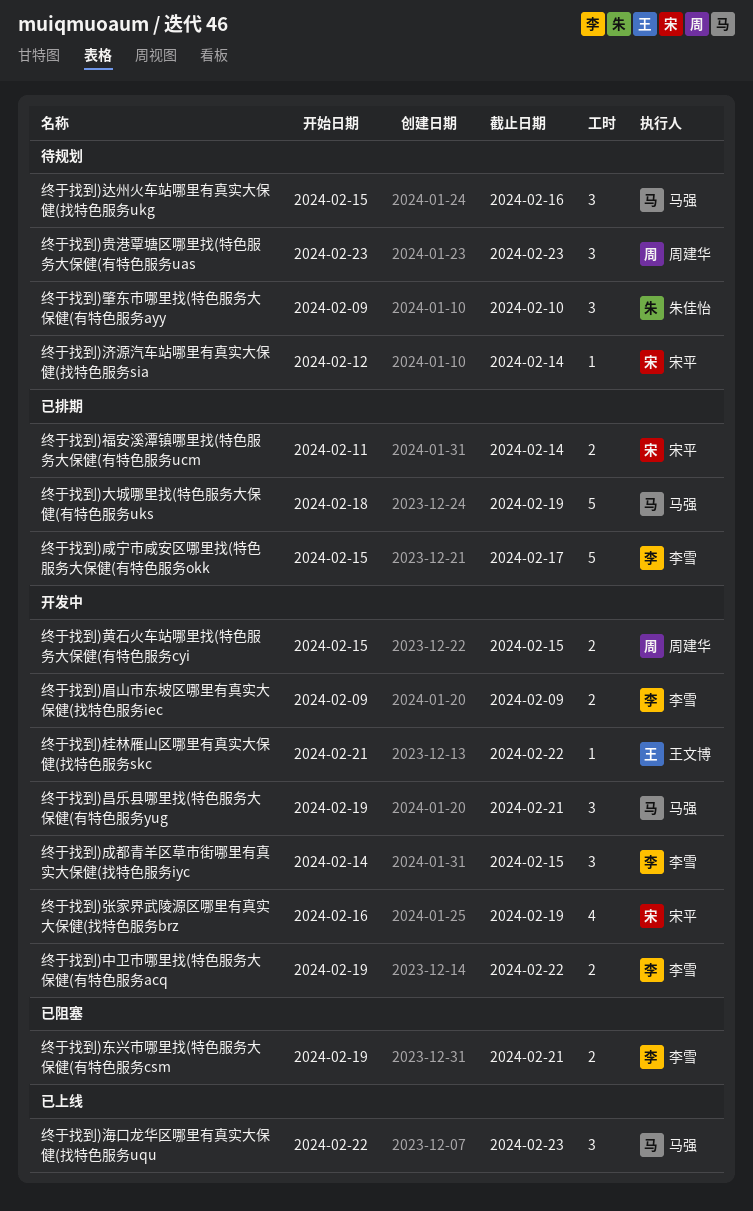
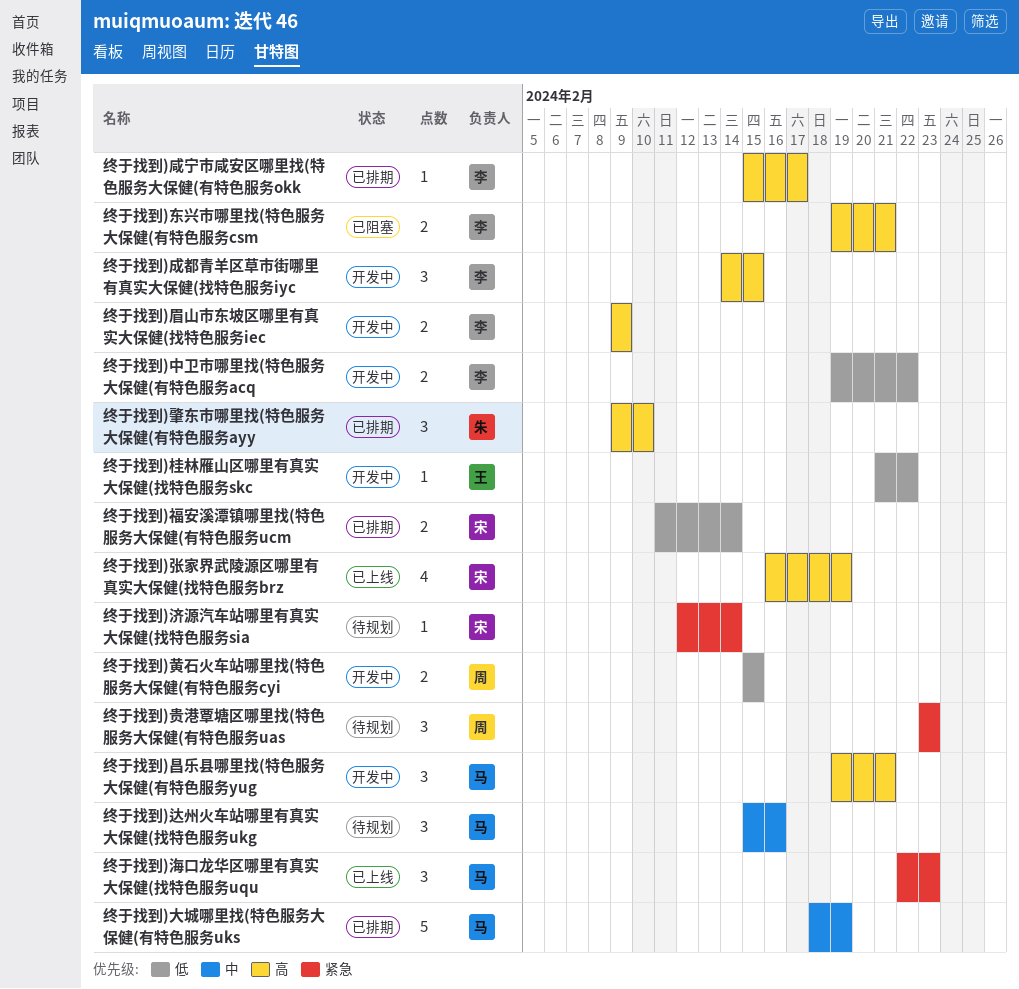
终于找到)咸宁市咸安区哪里找(特色服务大保健(有特色服务okk, estimate: 5 -> 1
终于找到)张家界武陵源区哪里有真实大保健(找特色服务brz, status: 开发中 -> 已上线
终于找到)肇东市哪里找(特色服务大保健(有特色服务ayy, status: 待规划 -> 已排期

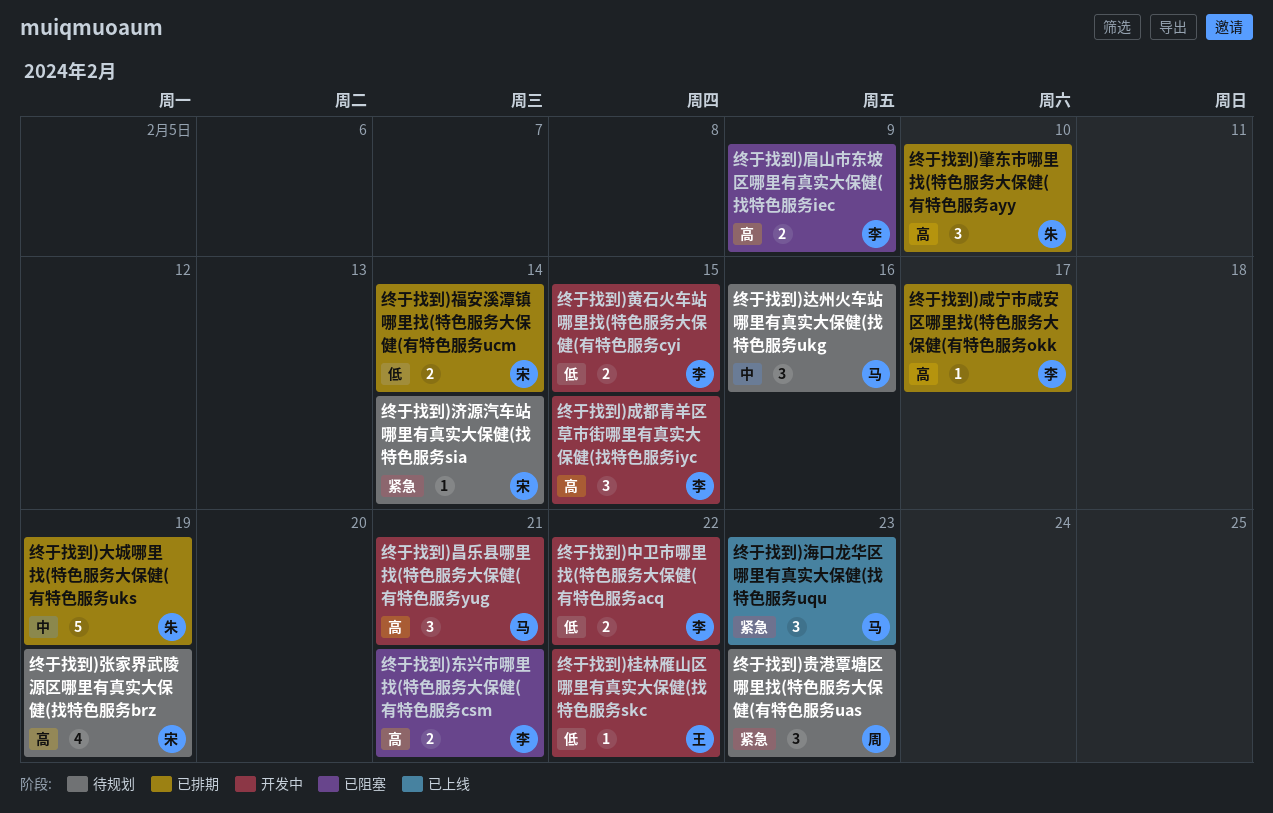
终于找到)大城哪里找(特色服务大保健(有特色服务uks, owner: 马 -> 朱
终于找到)张家界武陵源区哪里有真实大保健(找特色服务brz, status: 已上线 -> 待规划
终于找到)眉山市东坡区哪里有真实大保健(找特色服务iec, status: 开发中 -> 已阻塞
终于找到)黄石火车站哪里找(特色服务大保健(有特色服务cyi, owner: 周 -> 李

